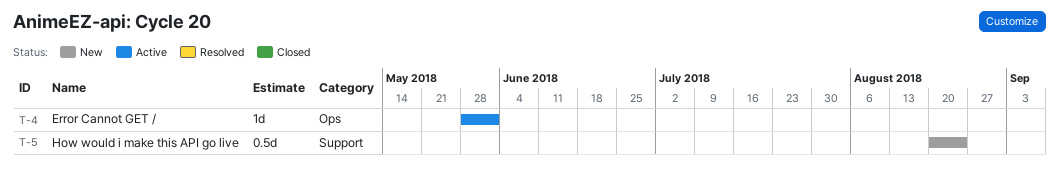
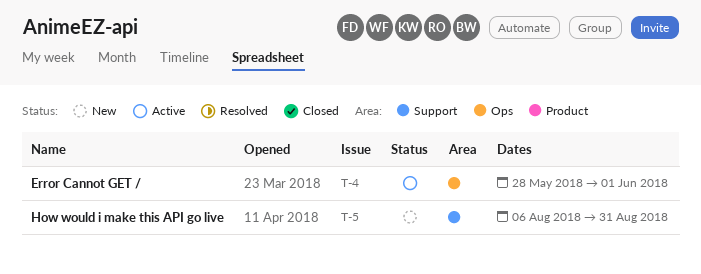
T-5, start: Aug 20 -> Aug 6
T-5, due: Aug 24 -> Aug 31

